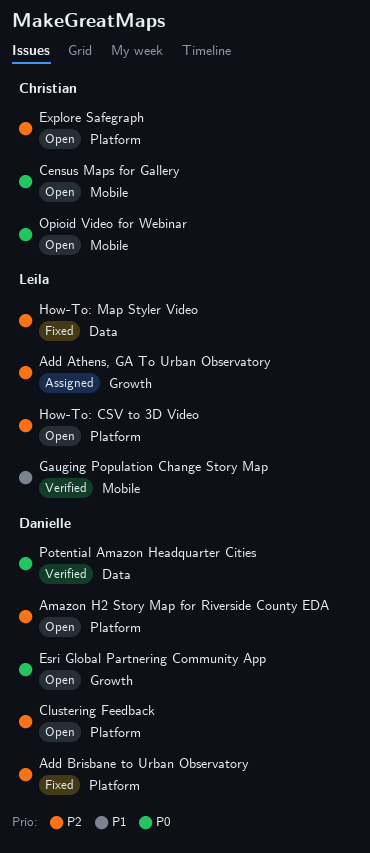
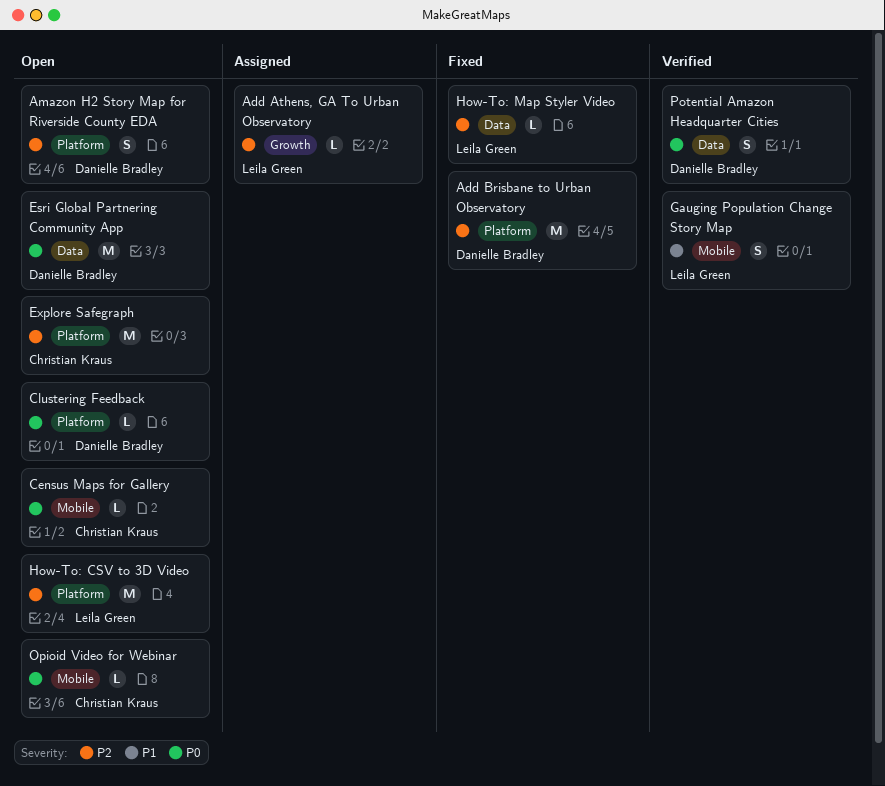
Clustering Feedback, priority: P2 -> P0
Esri Global Partnering Community App, label: Growth -> Data

